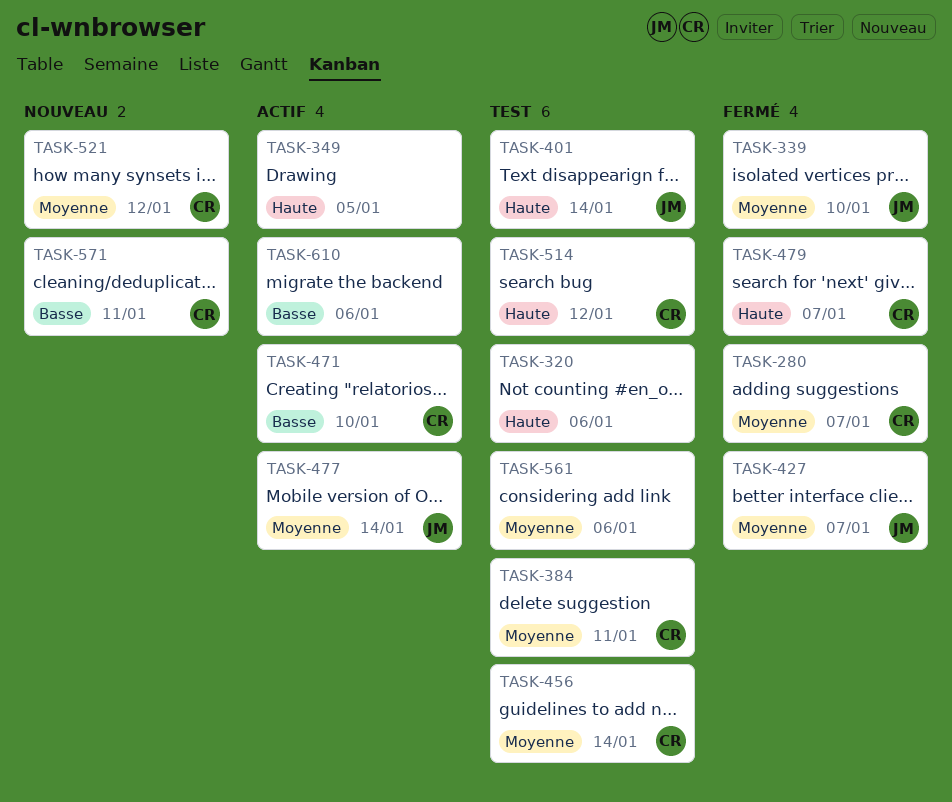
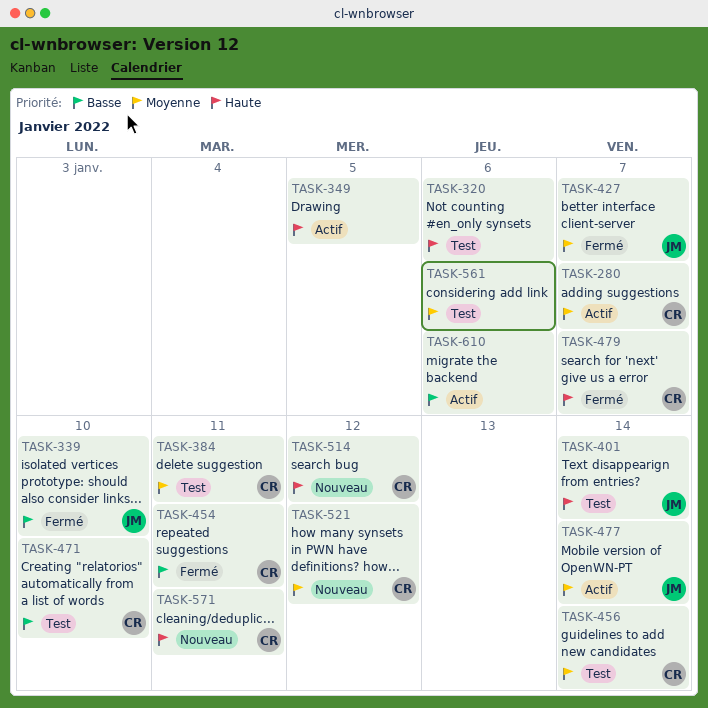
TASK-280, status: Fermé -> Actif
TASK-339, priority: Moyenne -> Basse
TASK-454: none -> present
TASK-471, status: Actif -> Test
TASK-514, status: Test -> Nouveau
TASK-571, priority: Basse -> Haute

